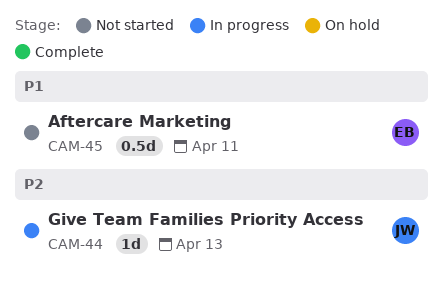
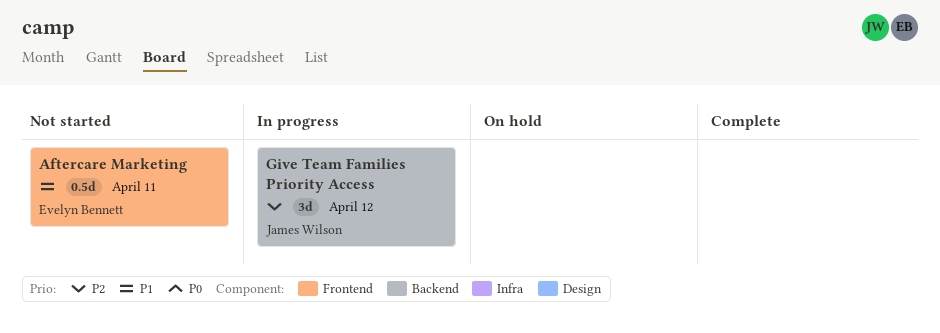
Give Team Families Priority Access, estimate: 1d -> 3d
Give Team Families Priority Access, due: Apr 13 -> Apr 12

